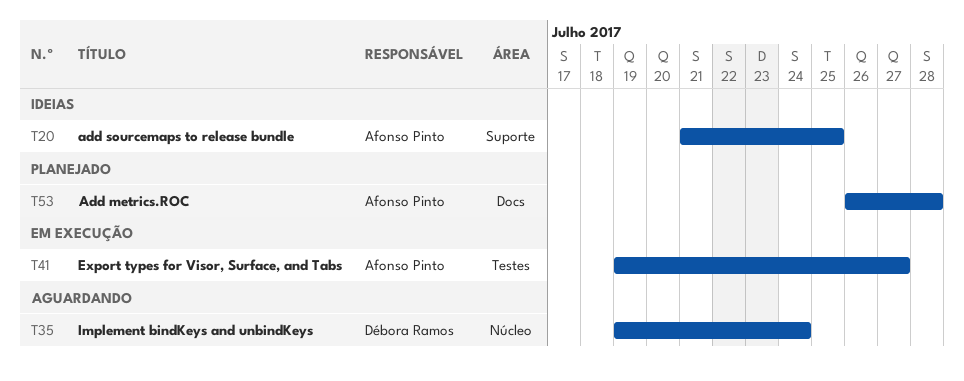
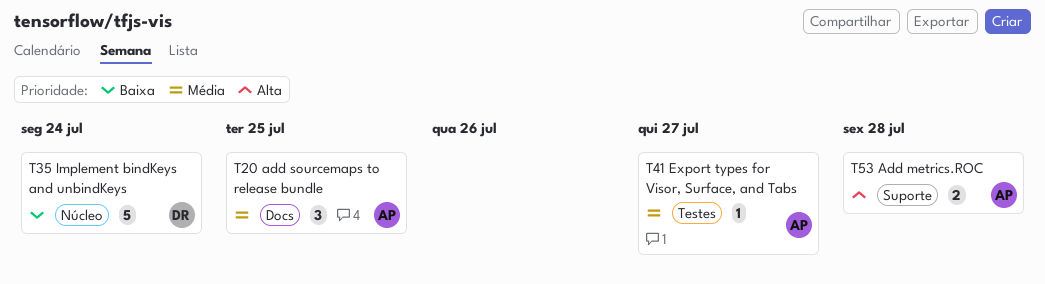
T20, label: Suporte -> Docs
T53, label: Docs -> Suporte

